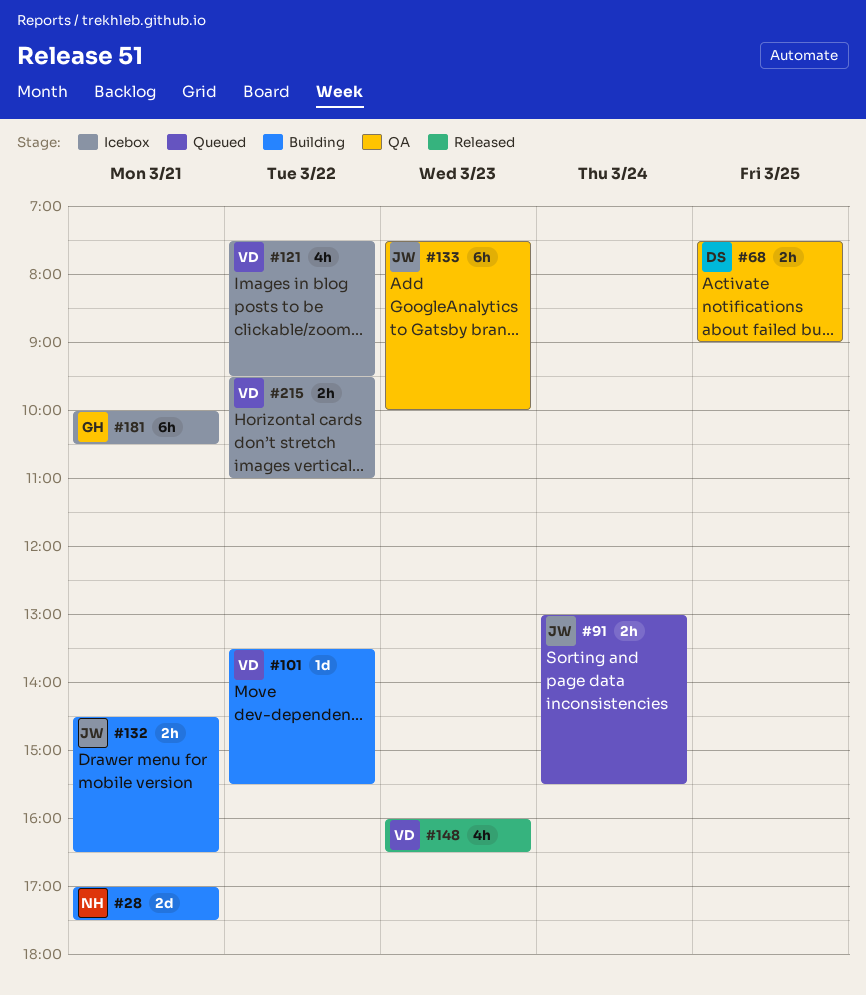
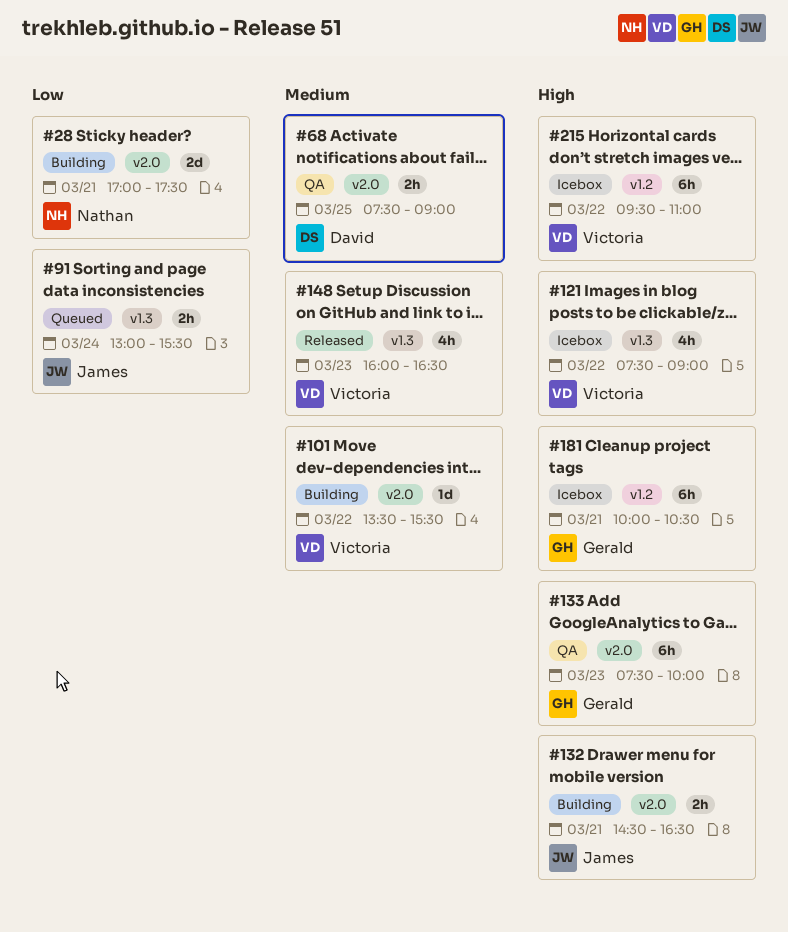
#121, ends: 09:30 -> 09:00
#133, owner: James -> Gerald
#215, estimate: 2h -> 6h

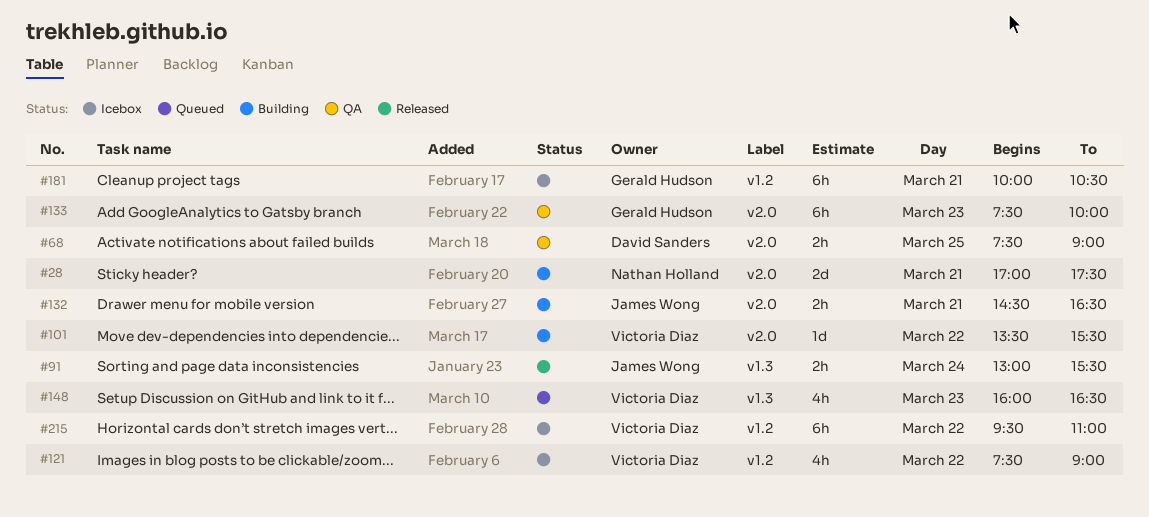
#91, status: Queued -> Released
#121, label: v1.3 -> v1.2
#148, status: Released -> Queued

